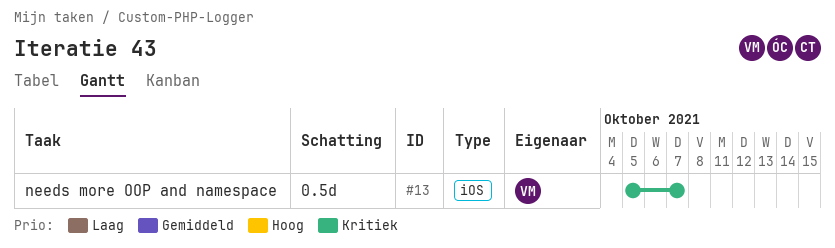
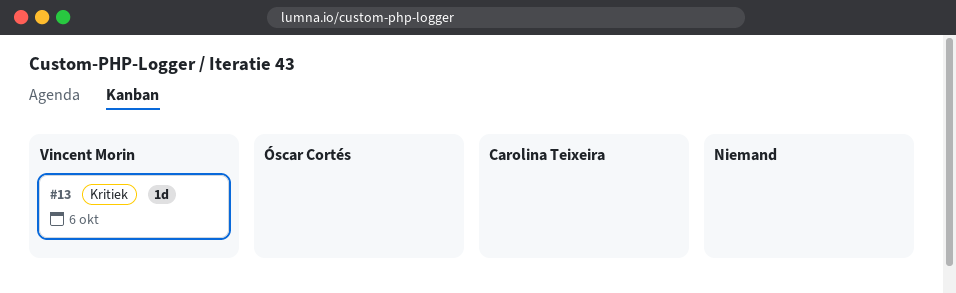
#13, estimate: 0.5d -> 1d
#13, due: Oct 7 -> Oct 6

